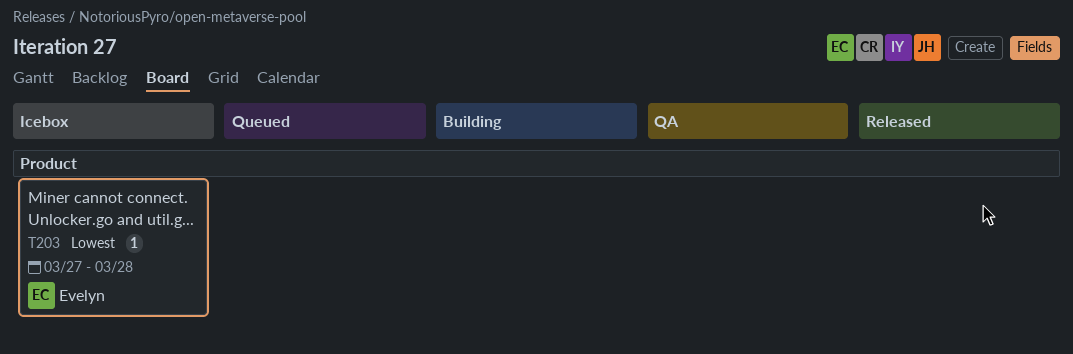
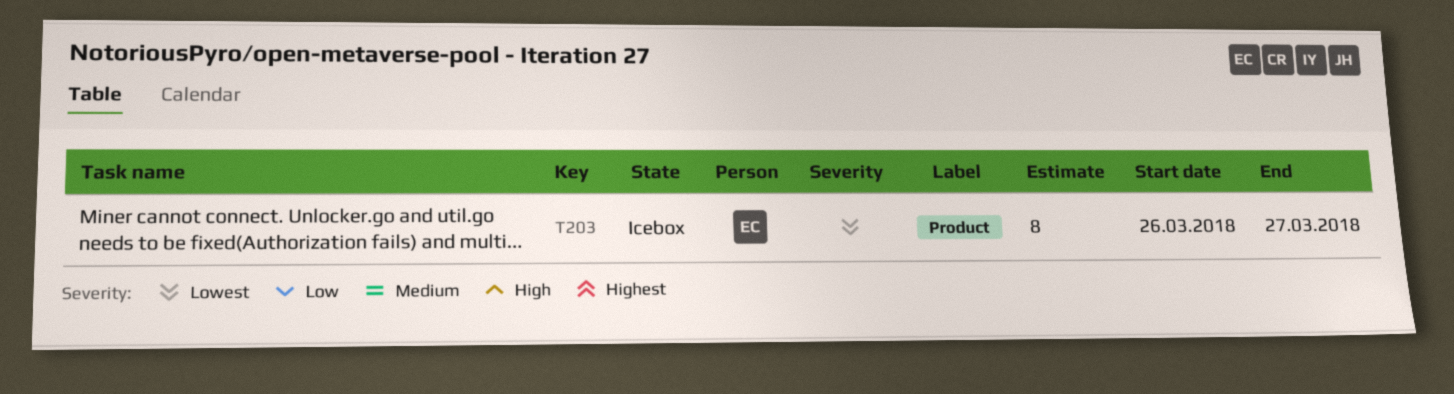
T203, estimate: 1 -> 8
T203, start: Mar 27 -> Mar 26
T203, due: Mar 28 -> Mar 27

